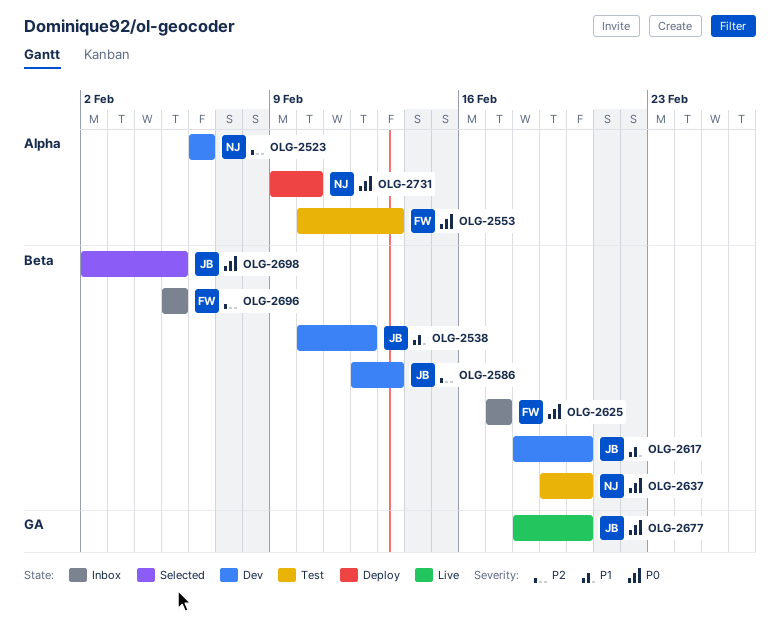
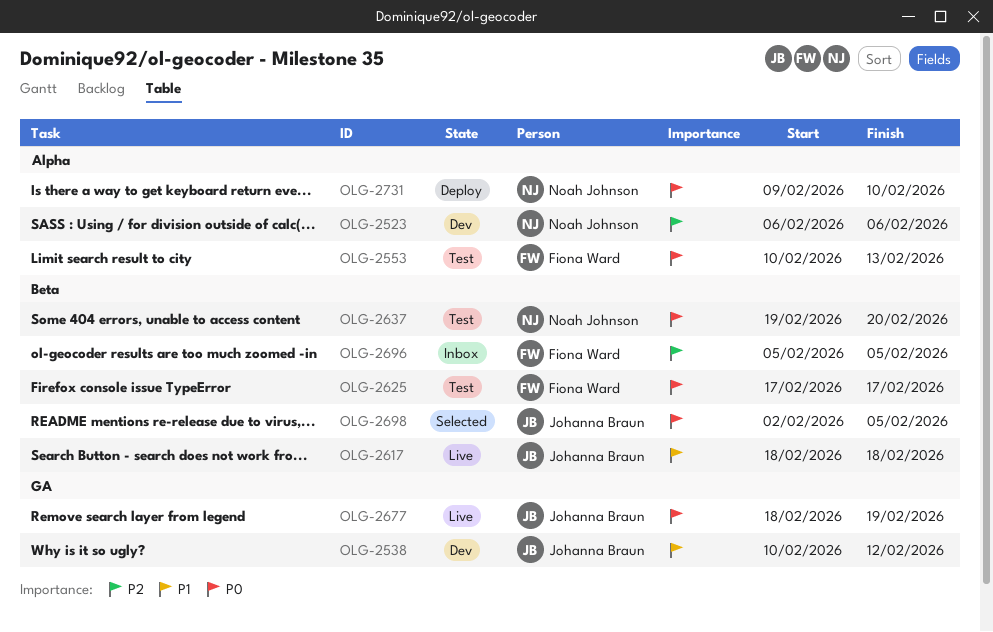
OLG-2538, label: Beta -> GA
OLG-2586: present -> none
OLG-2617, status: Dev -> Live
OLG-2617, due: Feb 20 -> Feb 18
OLG-2625, status: Inbox -> Test
OLG-2677, due: Feb 20 -> Feb 19

